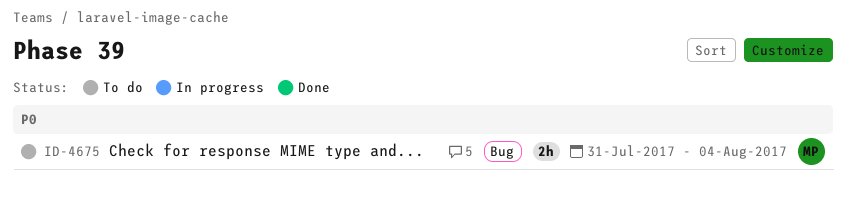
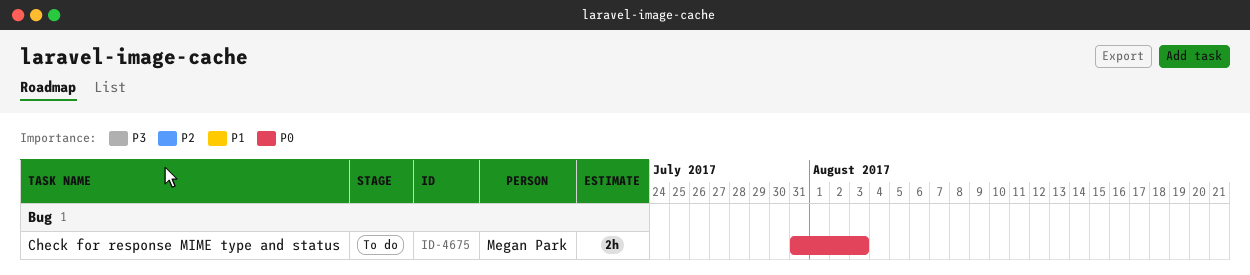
ID-4675, due: Aug 4 -> Aug 3

